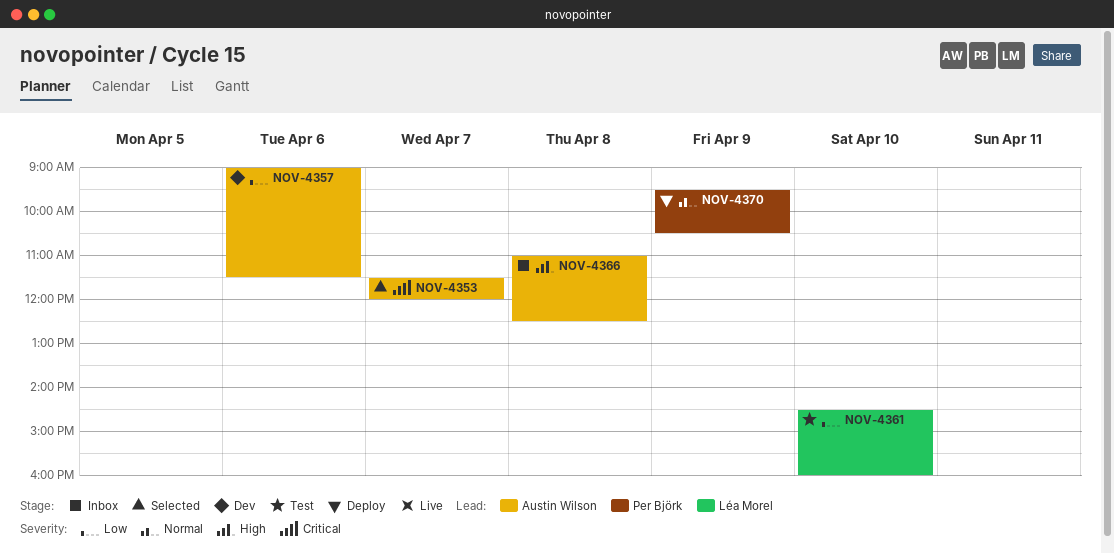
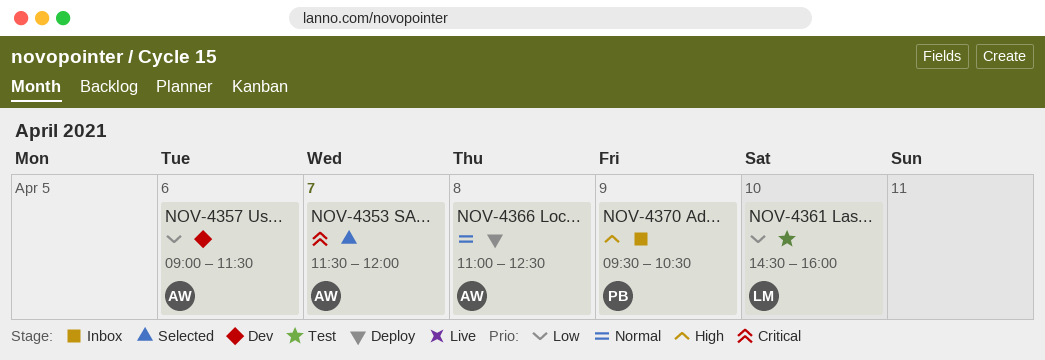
NOV-4366, status: Inbox -> Deploy
NOV-4366, priority: High -> Normal
NOV-4370, status: Deploy -> Inbox
NOV-4370, priority: Normal -> High

